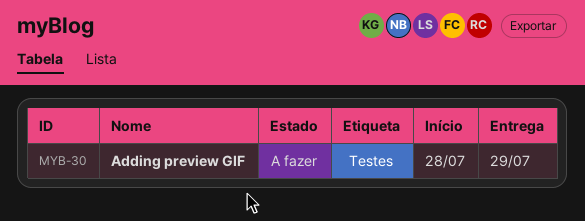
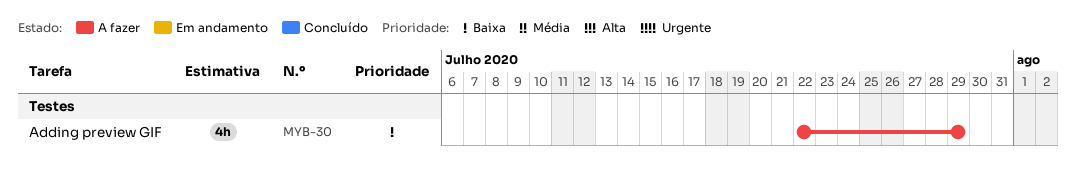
MYB-30, start: Jul 28 -> Jul 22

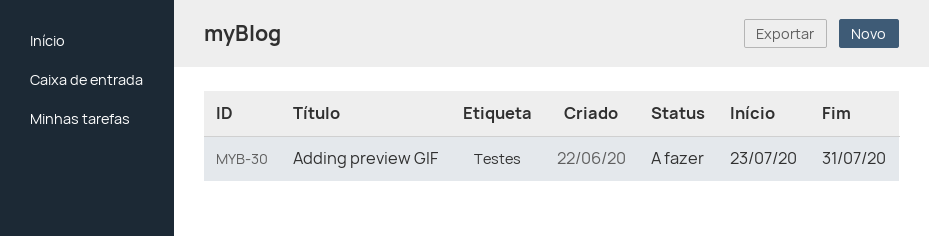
MYB-30, start: Jul 22 -> Jul 23
MYB-30, due: Jul 29 -> Jul 31

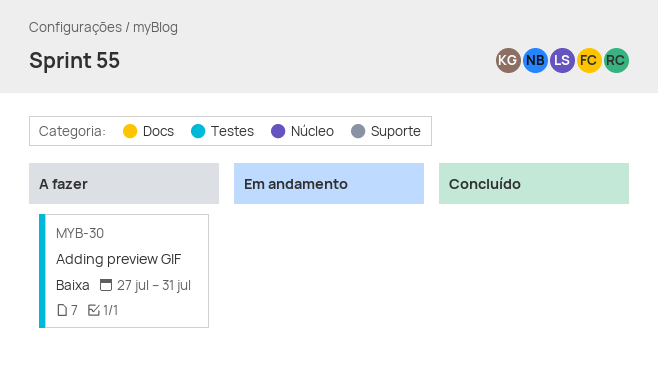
MYB-30, start: Jul 23 -> Jul 27

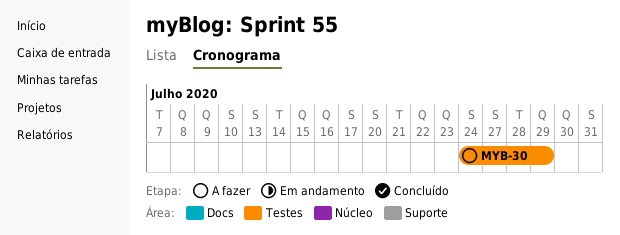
MYB-30, start: Jul 27 -> Jul 24
MYB-30, due: Jul 31 -> Jul 29

